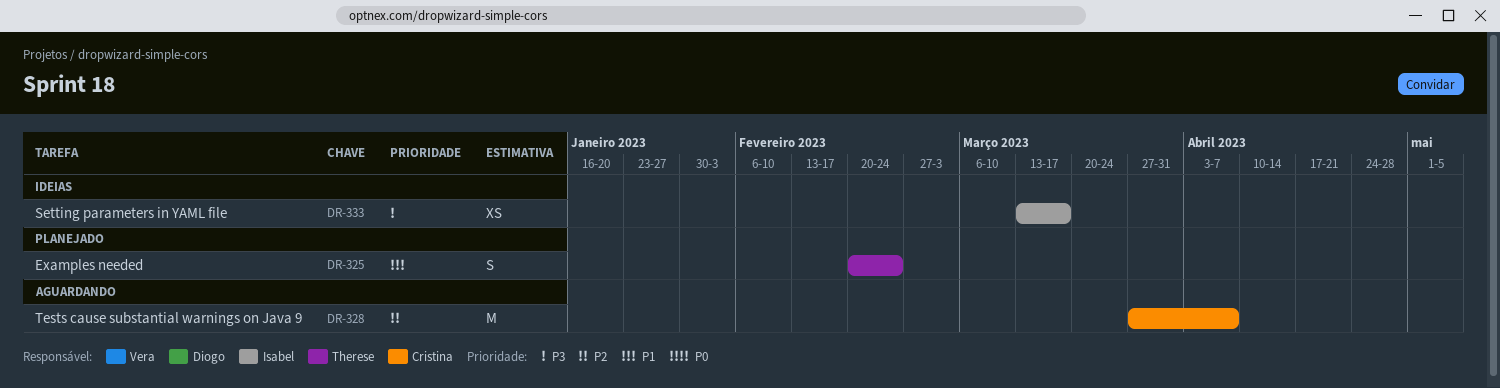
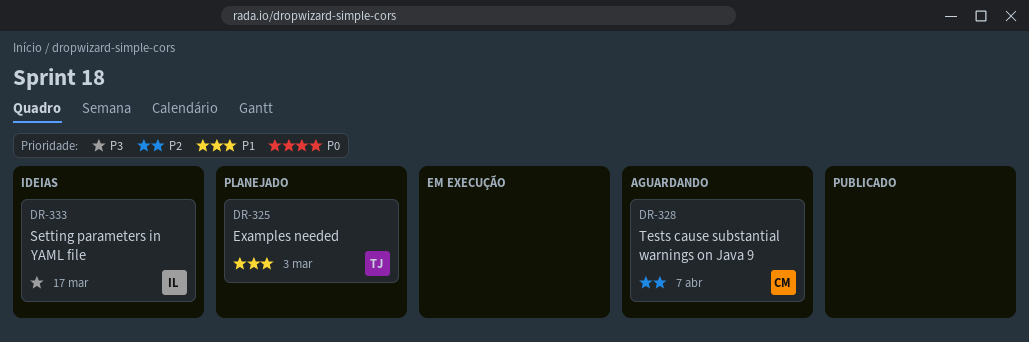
DR-325, due: Feb 24 -> Mar 3

